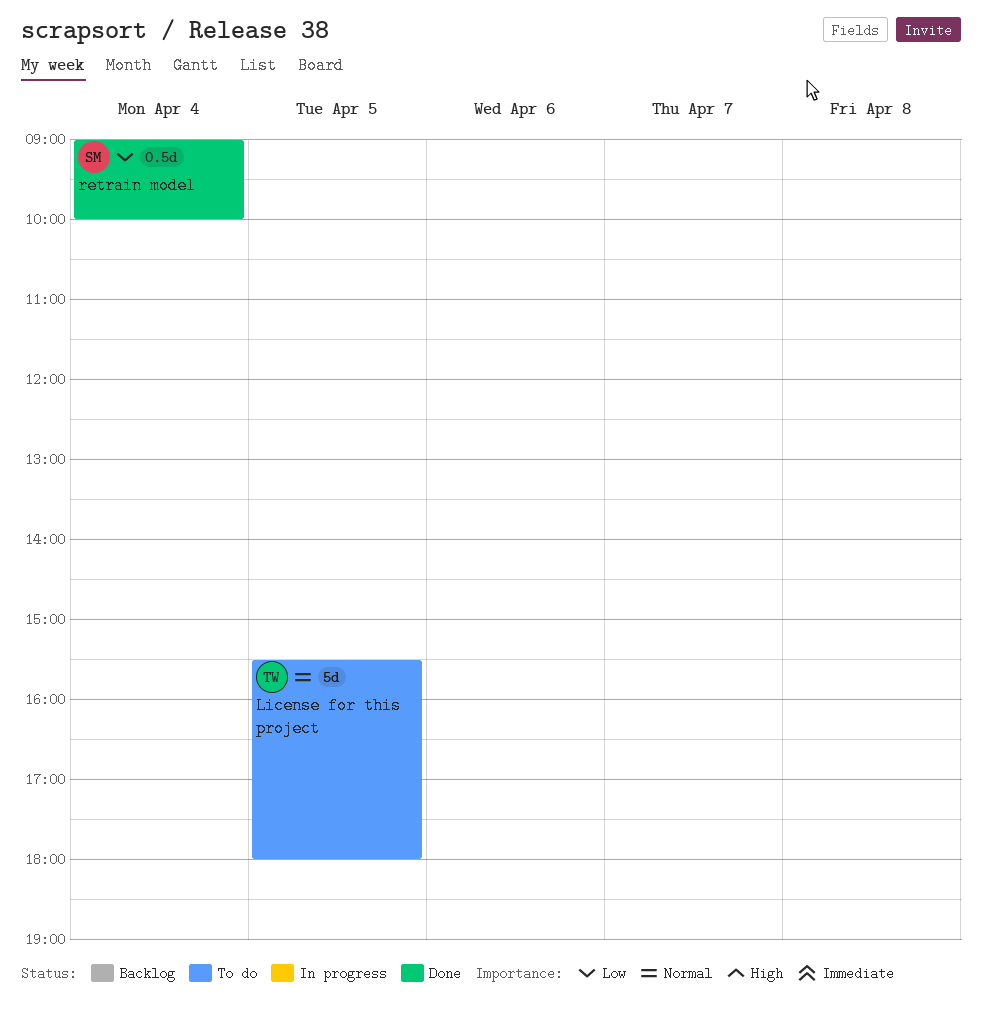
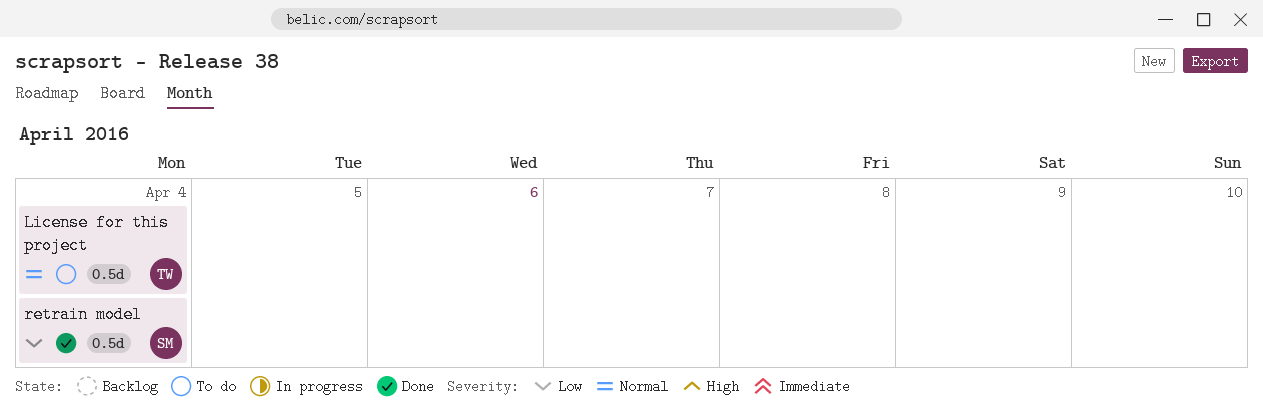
License for this project, estimate: 5d -> 0.5d
License for this project, day: Apr 5 -> Apr 4

